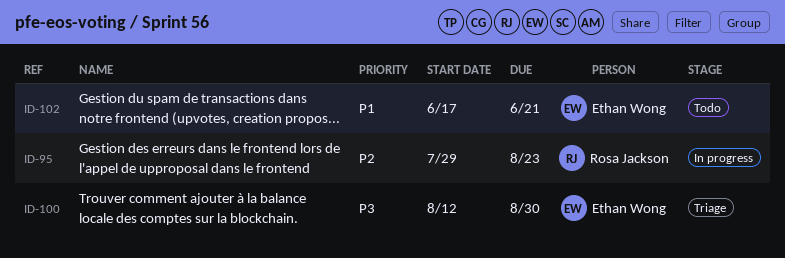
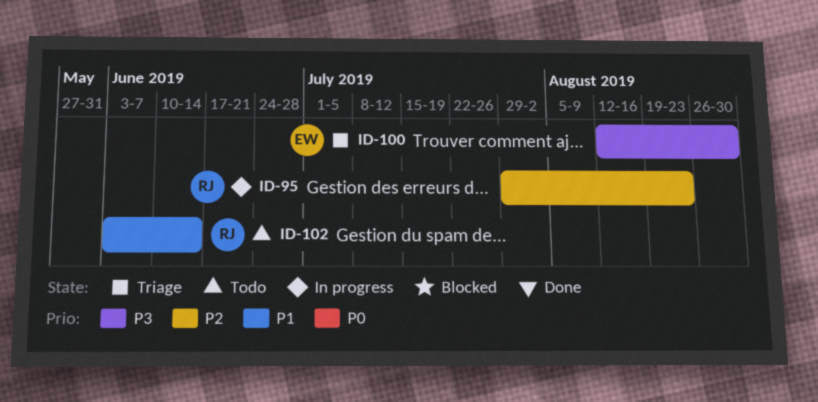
ID-102, owner: Ethan Wong -> Rosa Jackson
ID-102, start: Jun 17 -> Jun 3
ID-102, due: Jun 21 -> Jun 14

